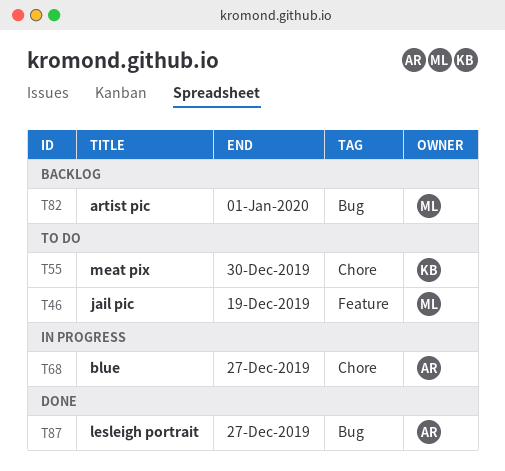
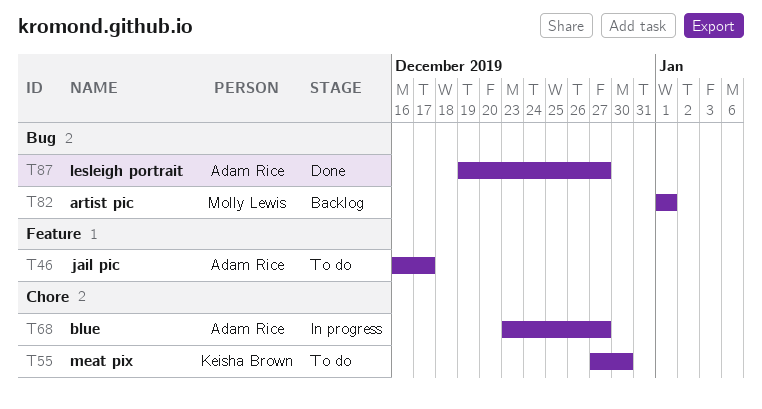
T46, owner: Molly Lewis -> Adam Rice
T46, due: Dec 19 -> Dec 17

